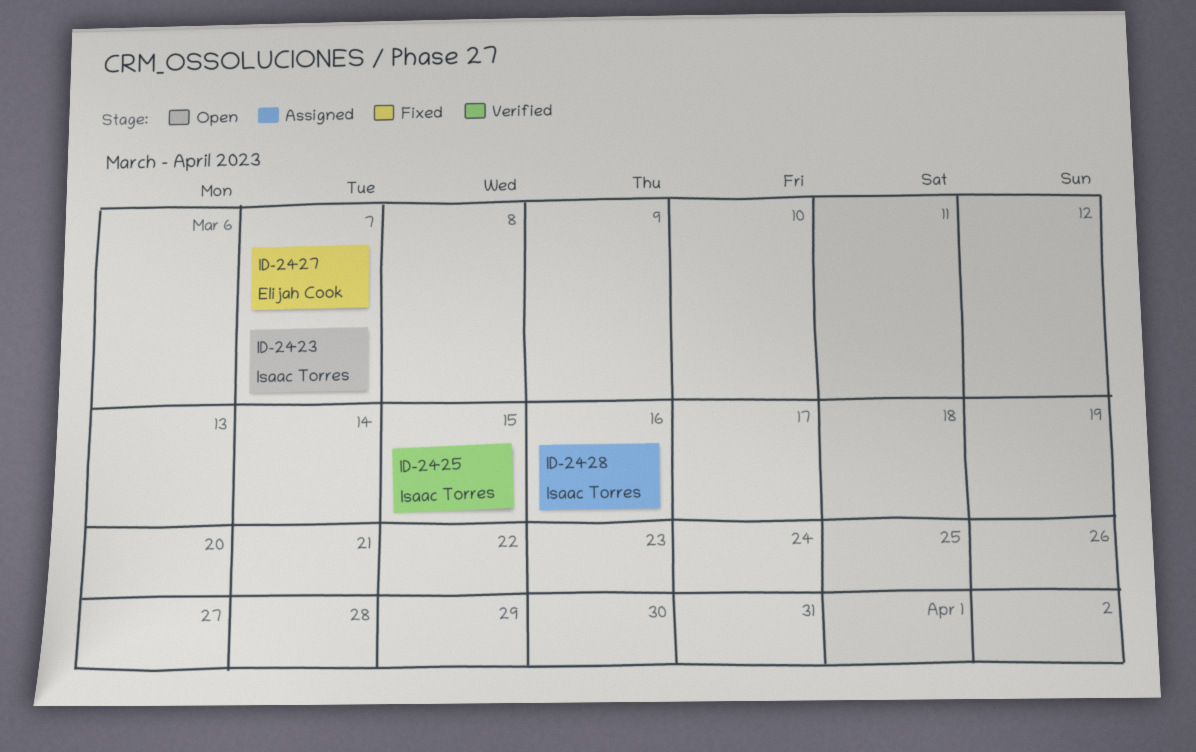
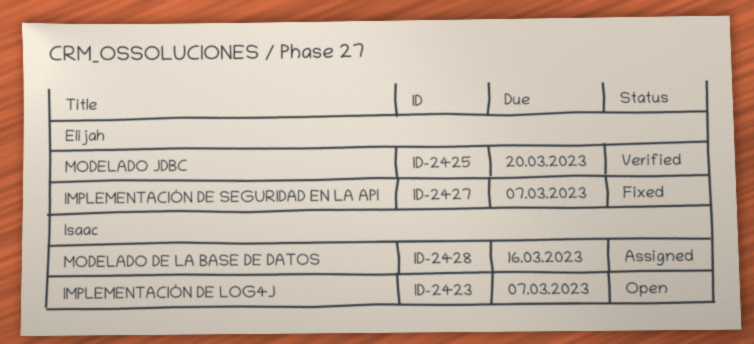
ID-2425, owner: Isaac Torres -> Elijah Cook
ID-2425, due: Mar 15 -> Mar 20

